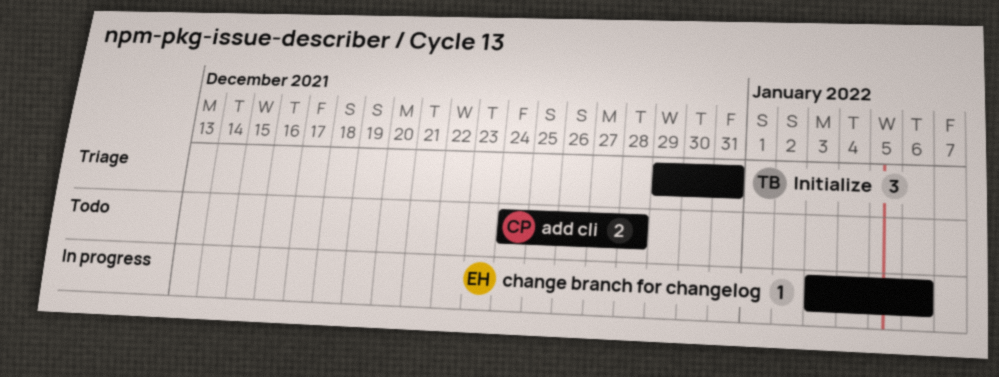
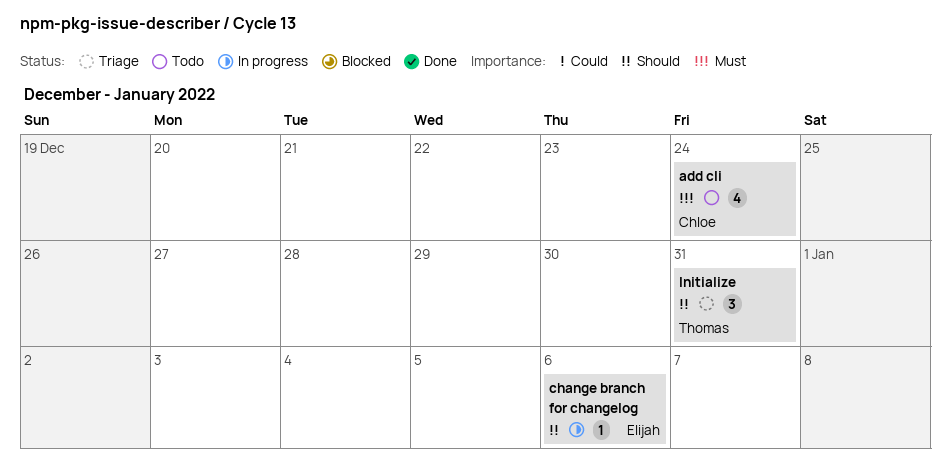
add cli, estimate: 2 -> 4
add cli, due: Dec 28 -> Dec 24

